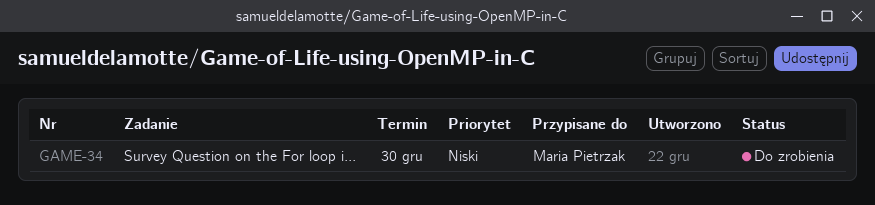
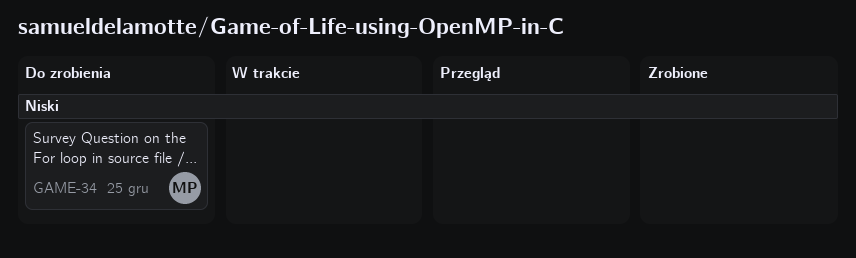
GAME-34, due: Dec 30 -> Dec 25

